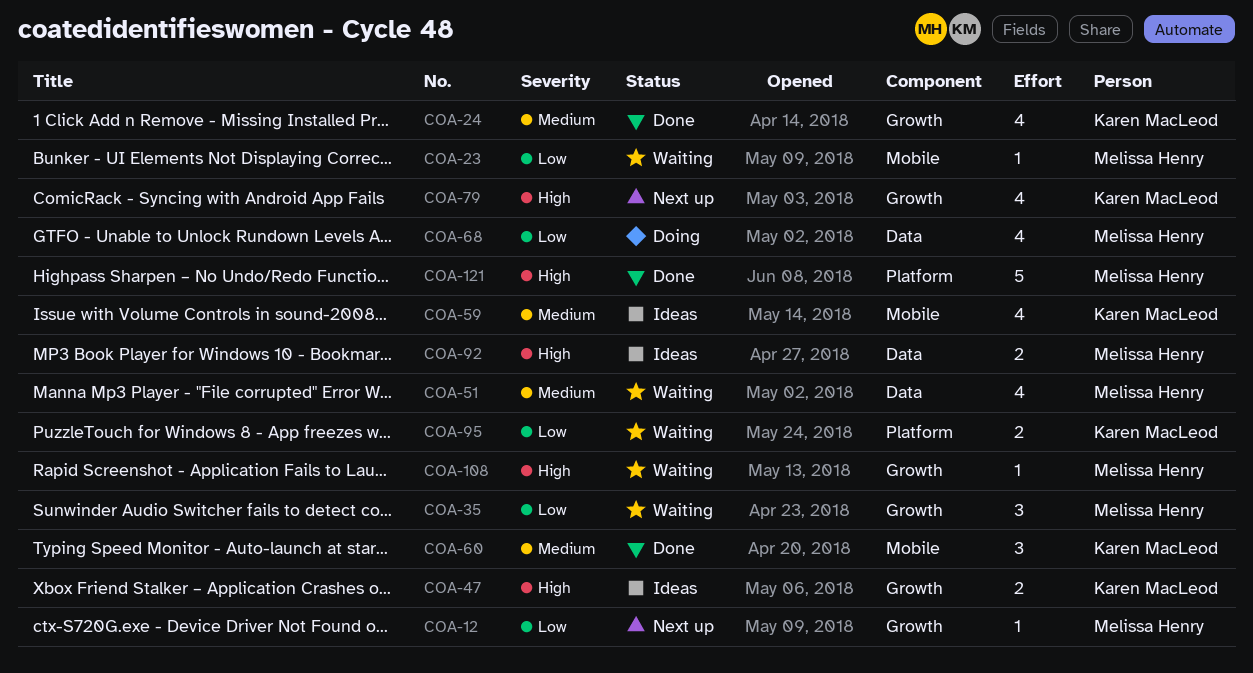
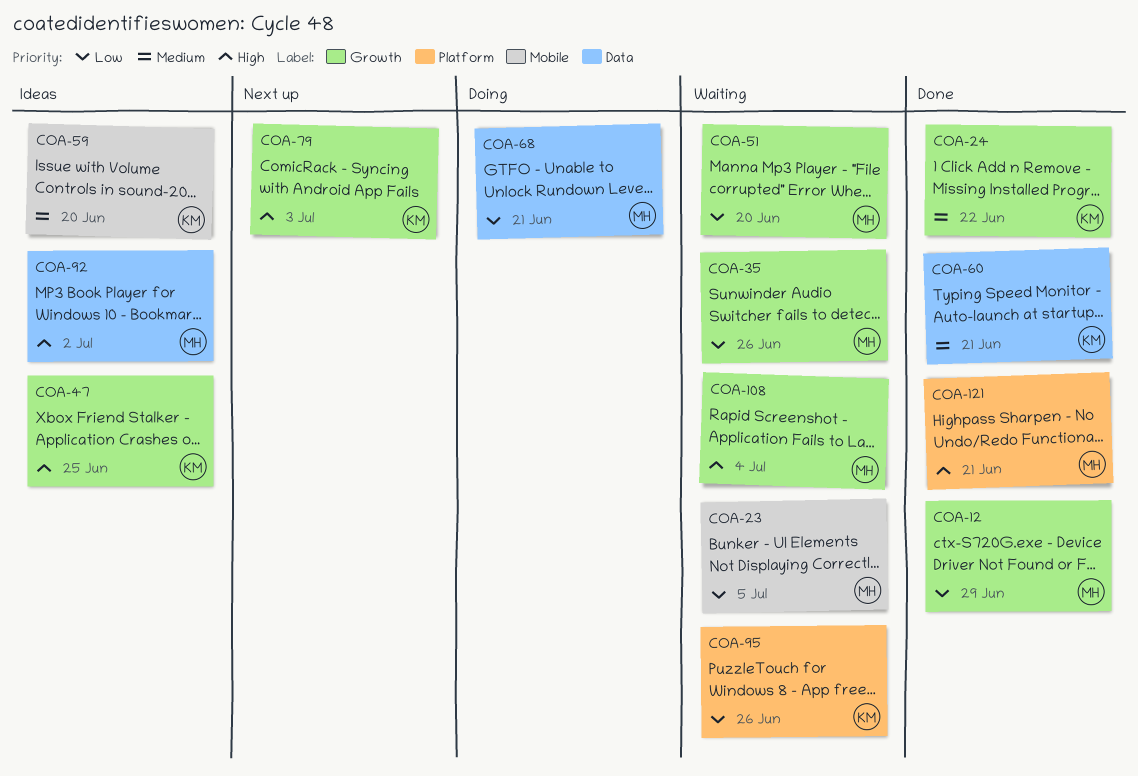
COA-12, status: Next up -> Done
COA-51, priority: Medium -> Low
COA-51, label: Data -> Growth
COA-60, label: Mobile -> Data

